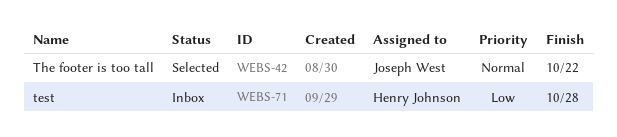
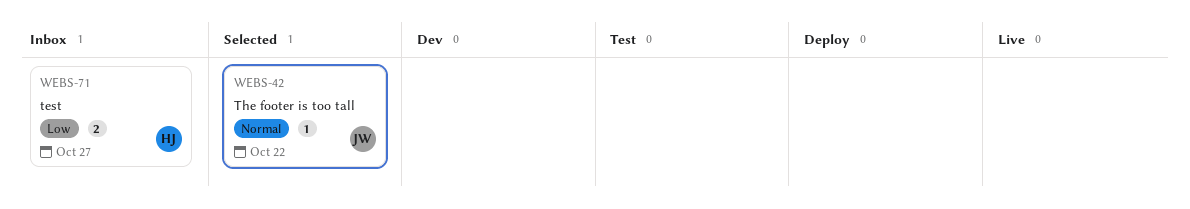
WEBS-71, due: Oct 28 -> Oct 27

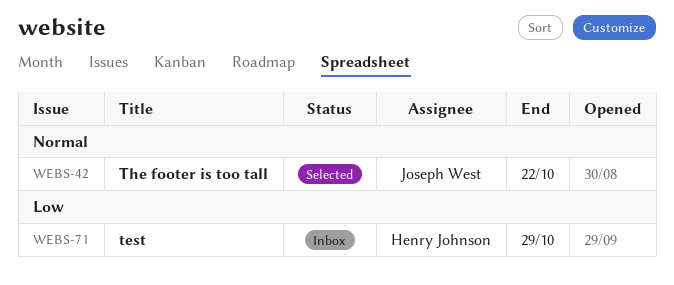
WEBS-71, due: Oct 27 -> Oct 29

